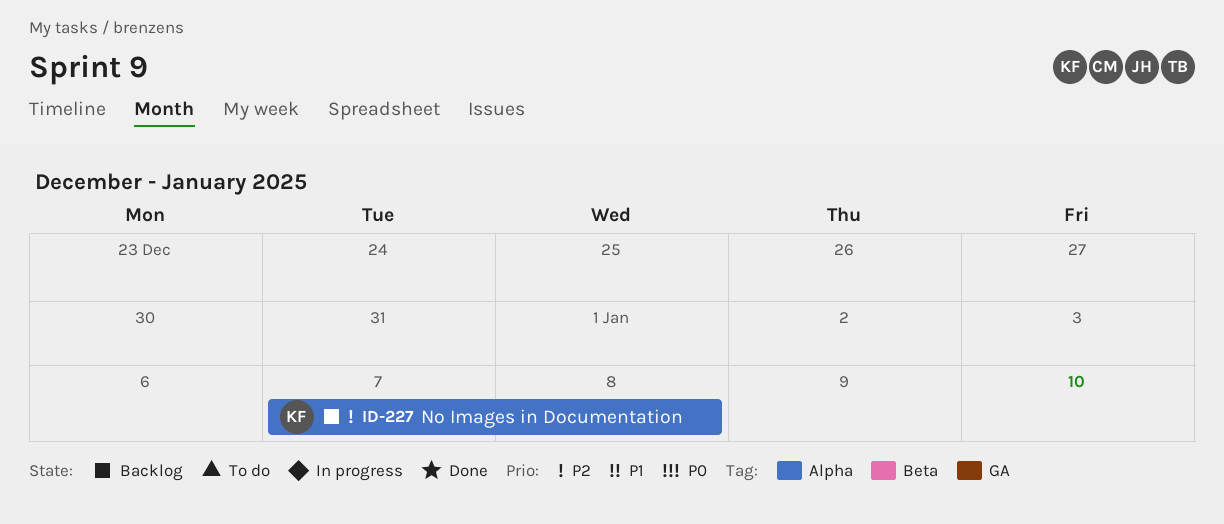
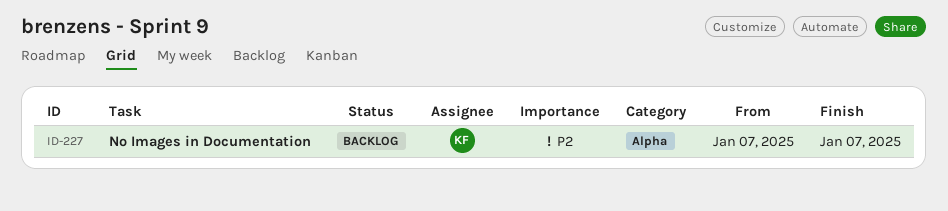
ID-227, due: Jan 8 -> Jan 7

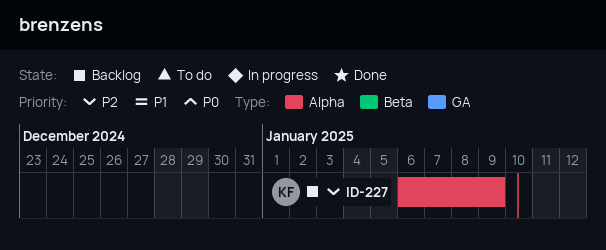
ID-227, start: Jan 7 -> Jan 6
ID-227, due: Jan 7 -> Jan 9

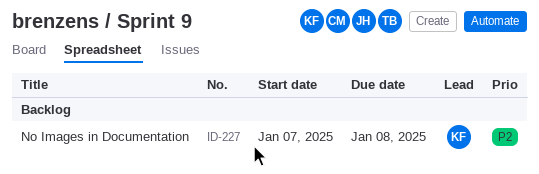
ID-227, start: Jan 6 -> Jan 7
ID-227, due: Jan 9 -> Jan 8

